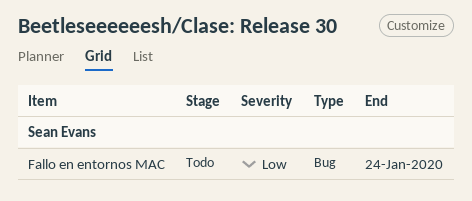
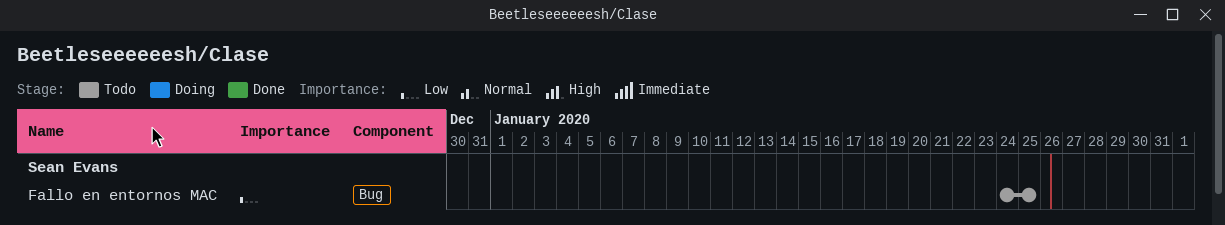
Fallo en entornos MAC, due: Jan 24 -> Jan 25

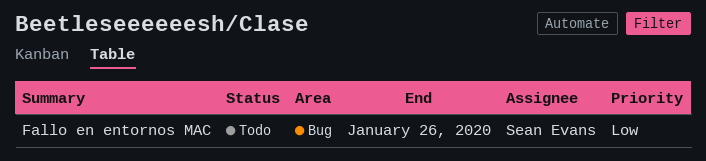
Fallo en entornos MAC, due: Jan 25 -> Jan 26

